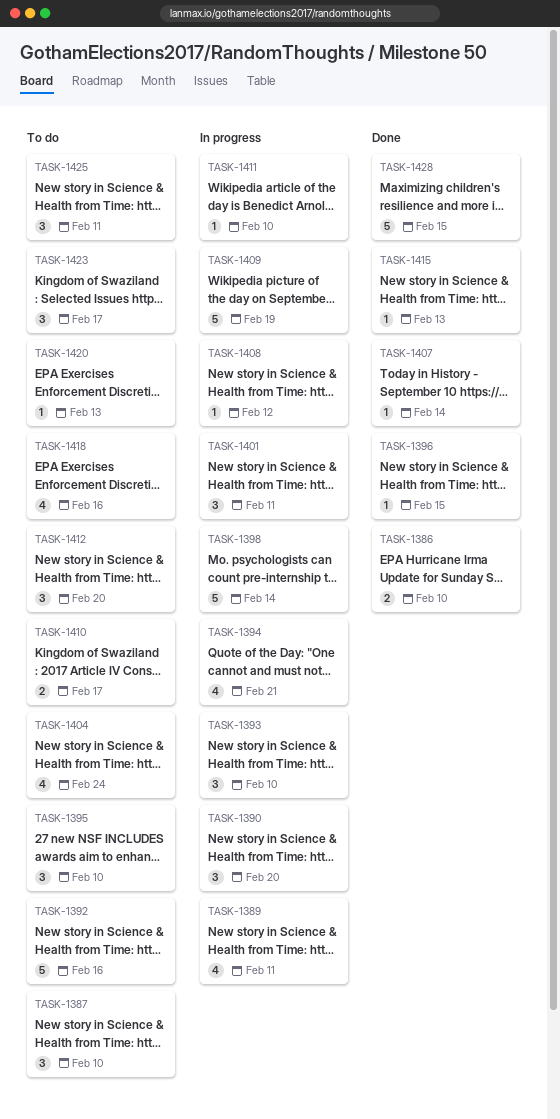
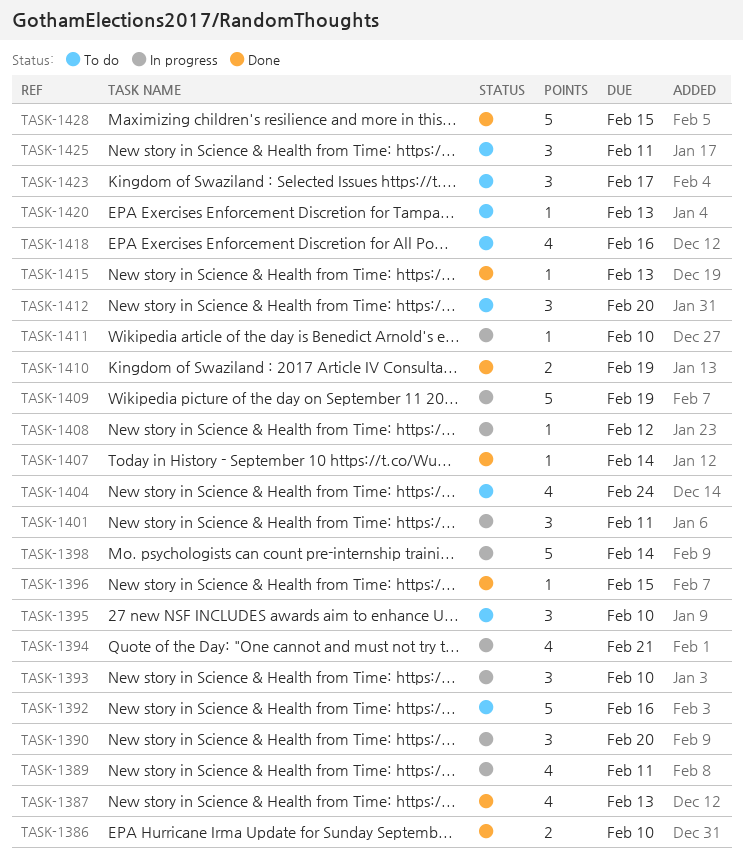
TASK-1387, status: To do -> Done
TASK-1387, estimate: 3 -> 4
TASK-1387, due: Feb 10 -> Feb 13
TASK-1410, status: To do -> Done
TASK-1410, due: Feb 17 -> Feb 19

